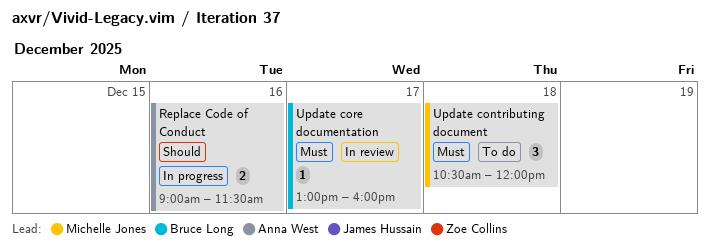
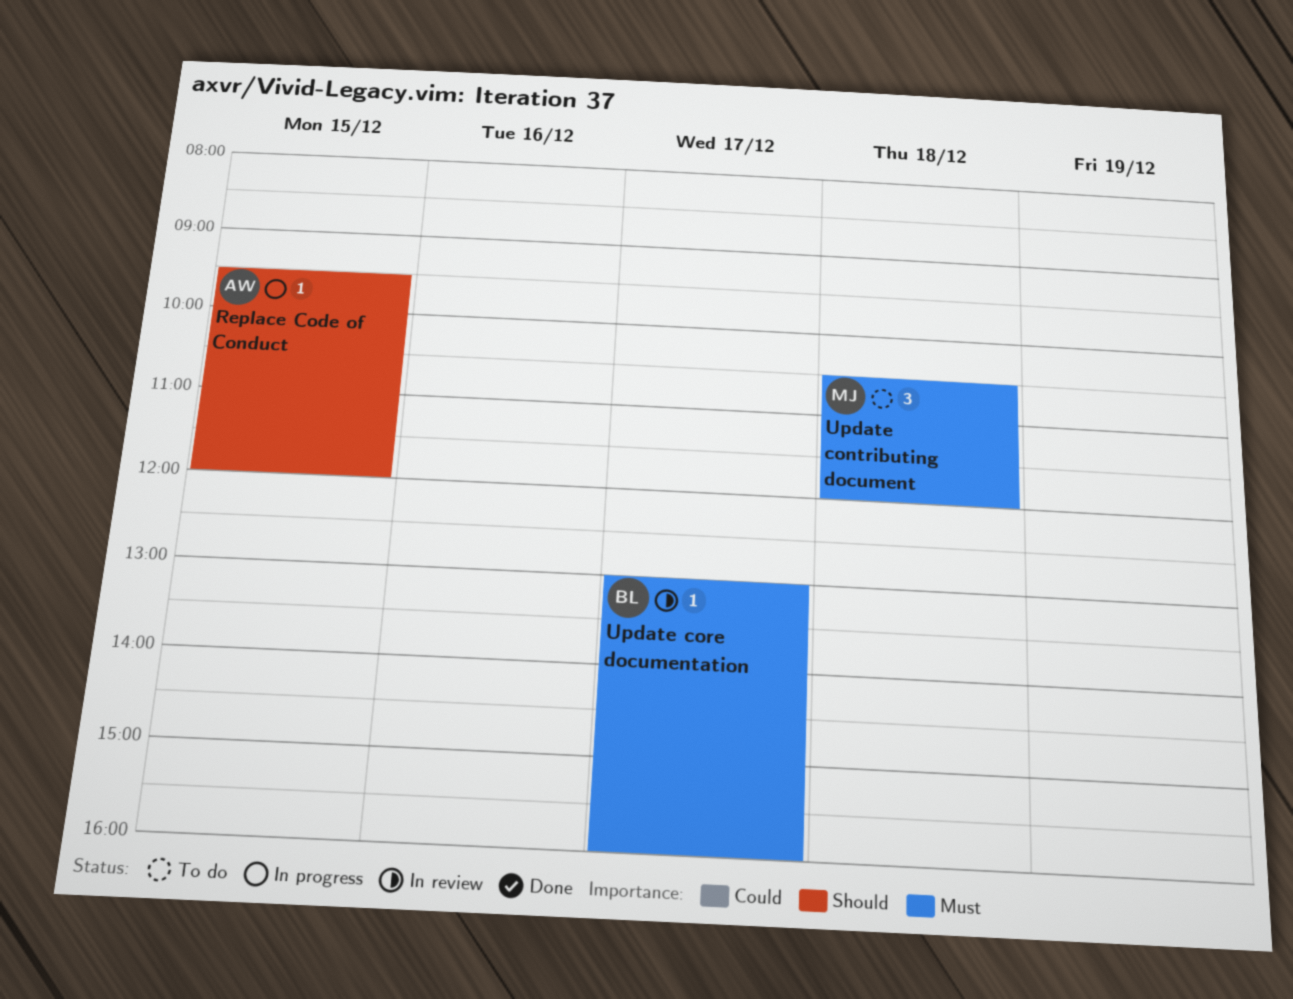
Replace Code of Conduct, estimate: 2 -> 1
Replace Code of Conduct, day: Dec 16 -> Dec 15
Replace Code of Conduct, begins: 09:00 -> 09:30
Replace Code of Conduct, ends: 11:30 -> 12:00

